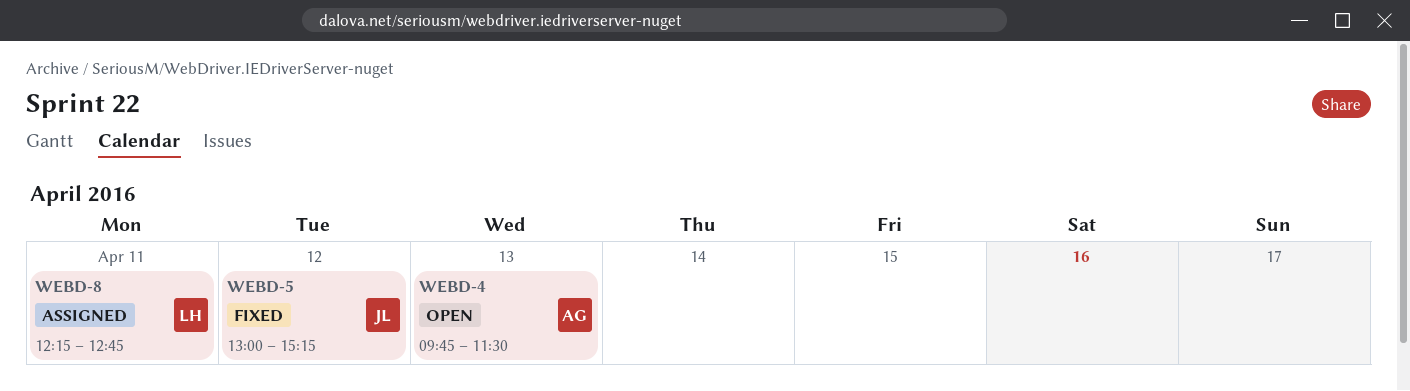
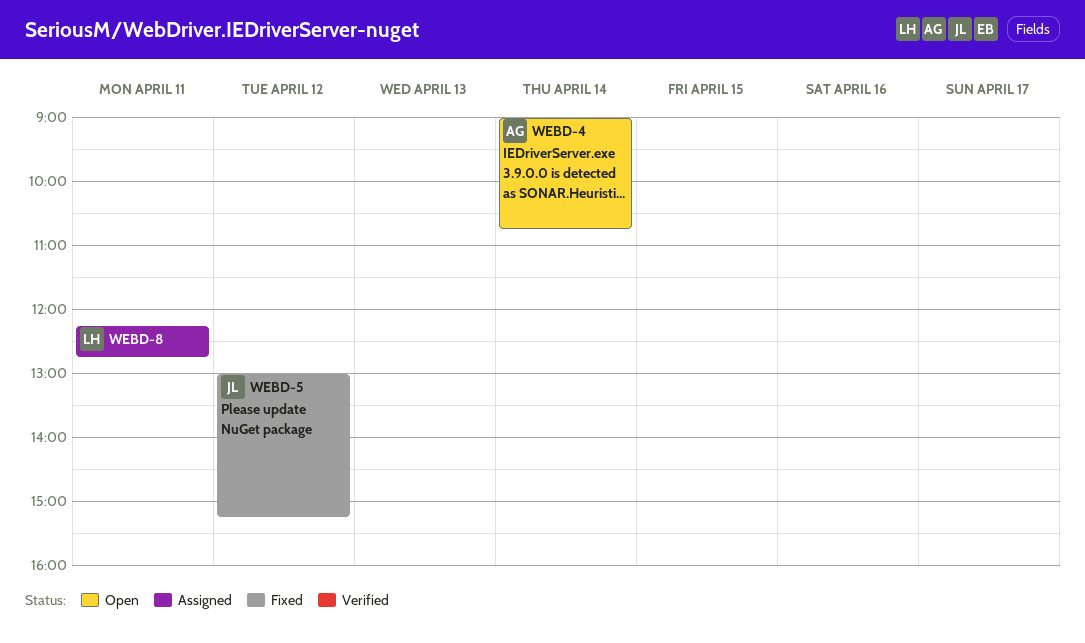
WEBD-4, day: Apr 13 -> Apr 14
WEBD-4, begins: 09:45 -> 09:00
WEBD-4, ends: 11:30 -> 10:45

